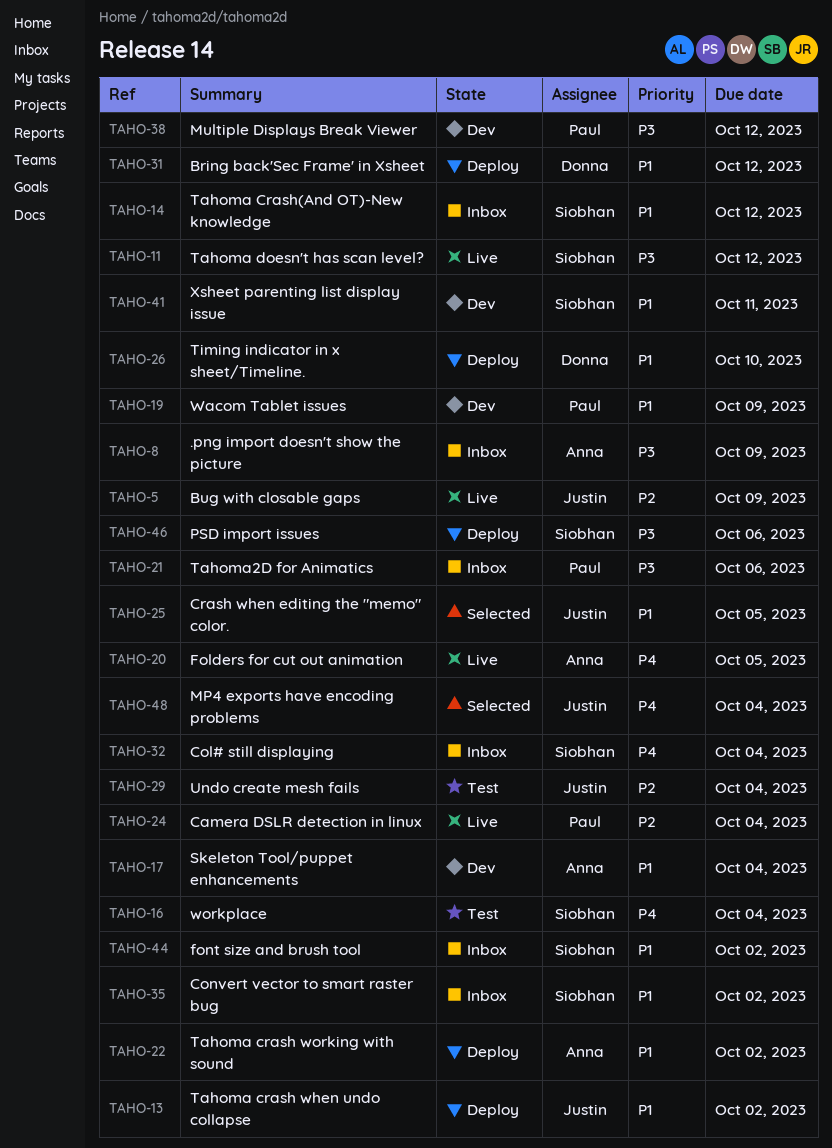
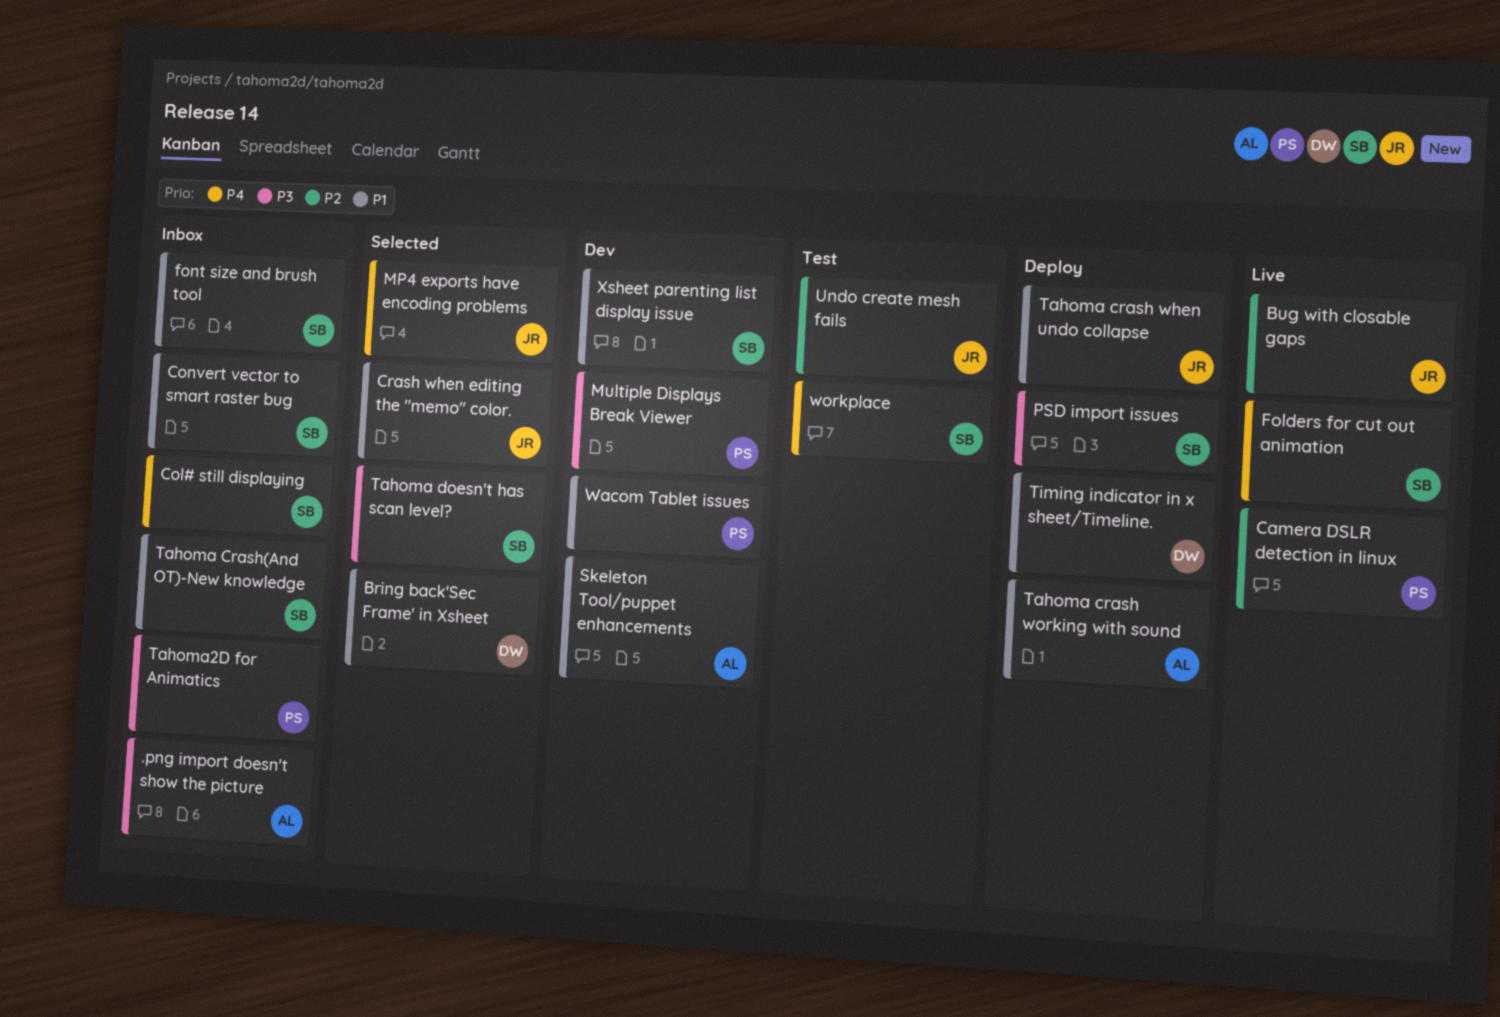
Bring back'Sec Frame' in Xsheet, status: Deploy -> Selected
Folders for cut out animation, owner: Anna -> Siobhan
Tahoma doesn't has scan level?, status: Live -> Selected

